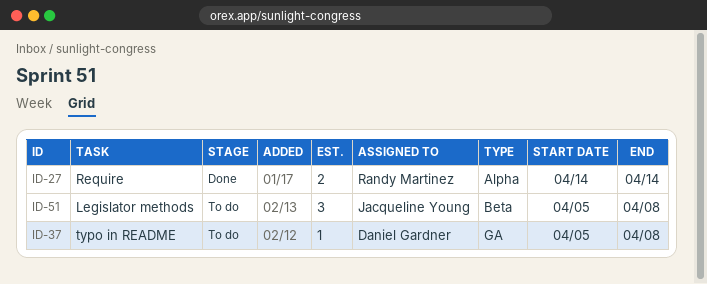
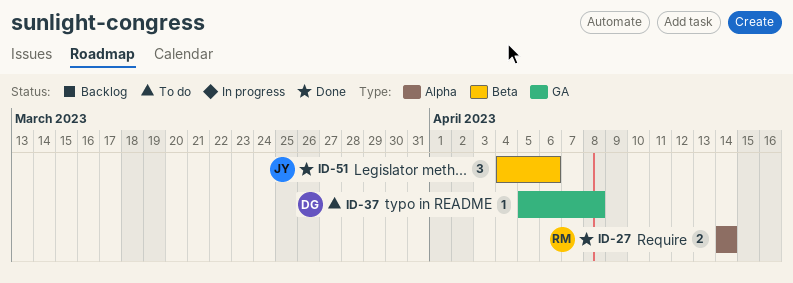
ID-51, status: To do -> Done
ID-51, start: Apr 5 -> Apr 4
ID-51, due: Apr 8 -> Apr 6

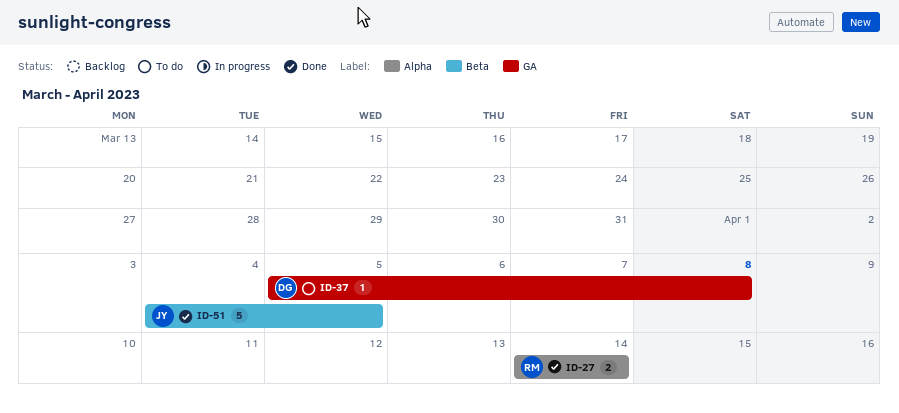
ID-51, estimate: 3 -> 5
ID-51, due: Apr 6 -> Apr 5

